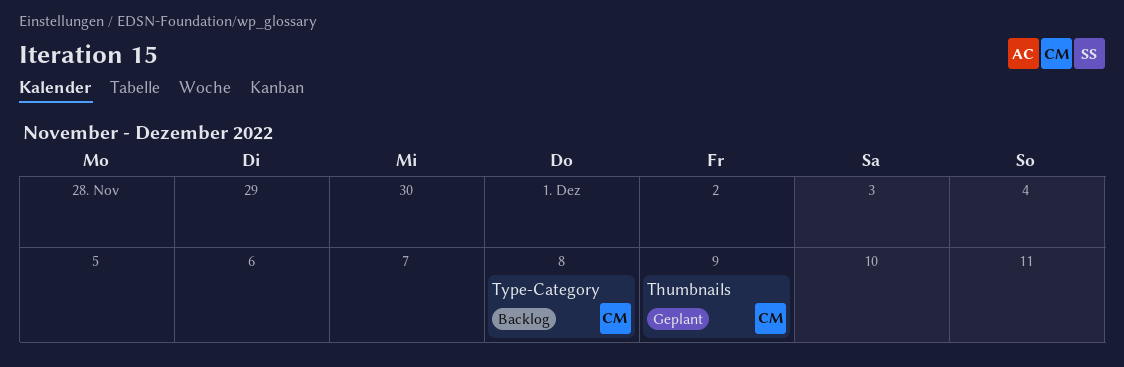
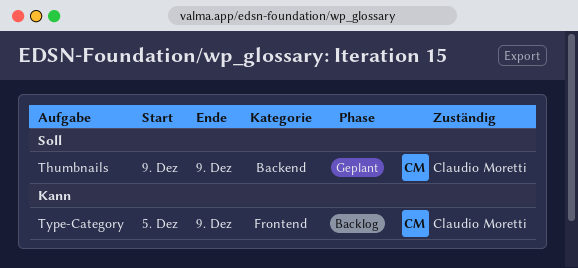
Type-Category, due: Dec 8 -> Dec 9

